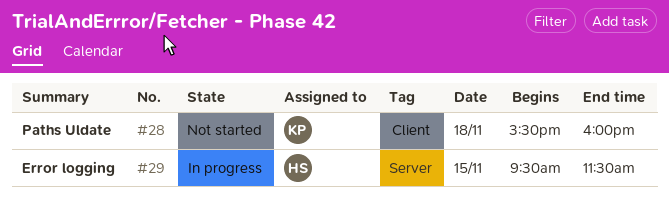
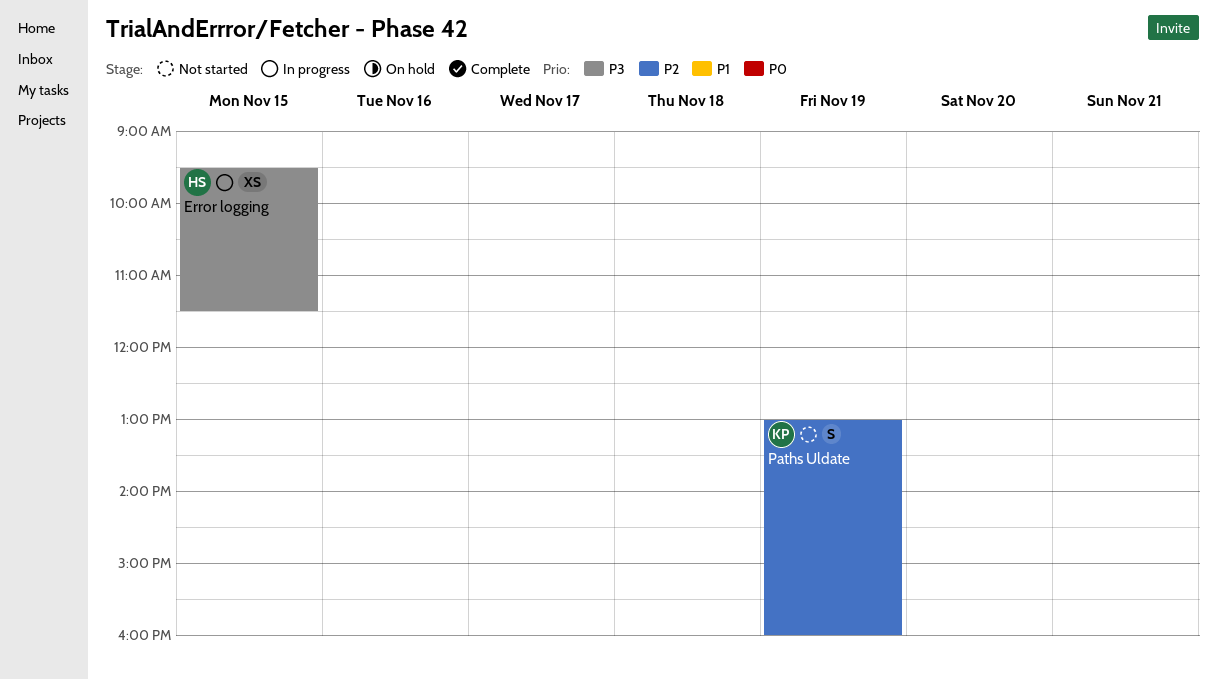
Paths Uldate, day: Nov 18 -> Nov 19
Paths Uldate, begins: 15:30 -> 13:00

